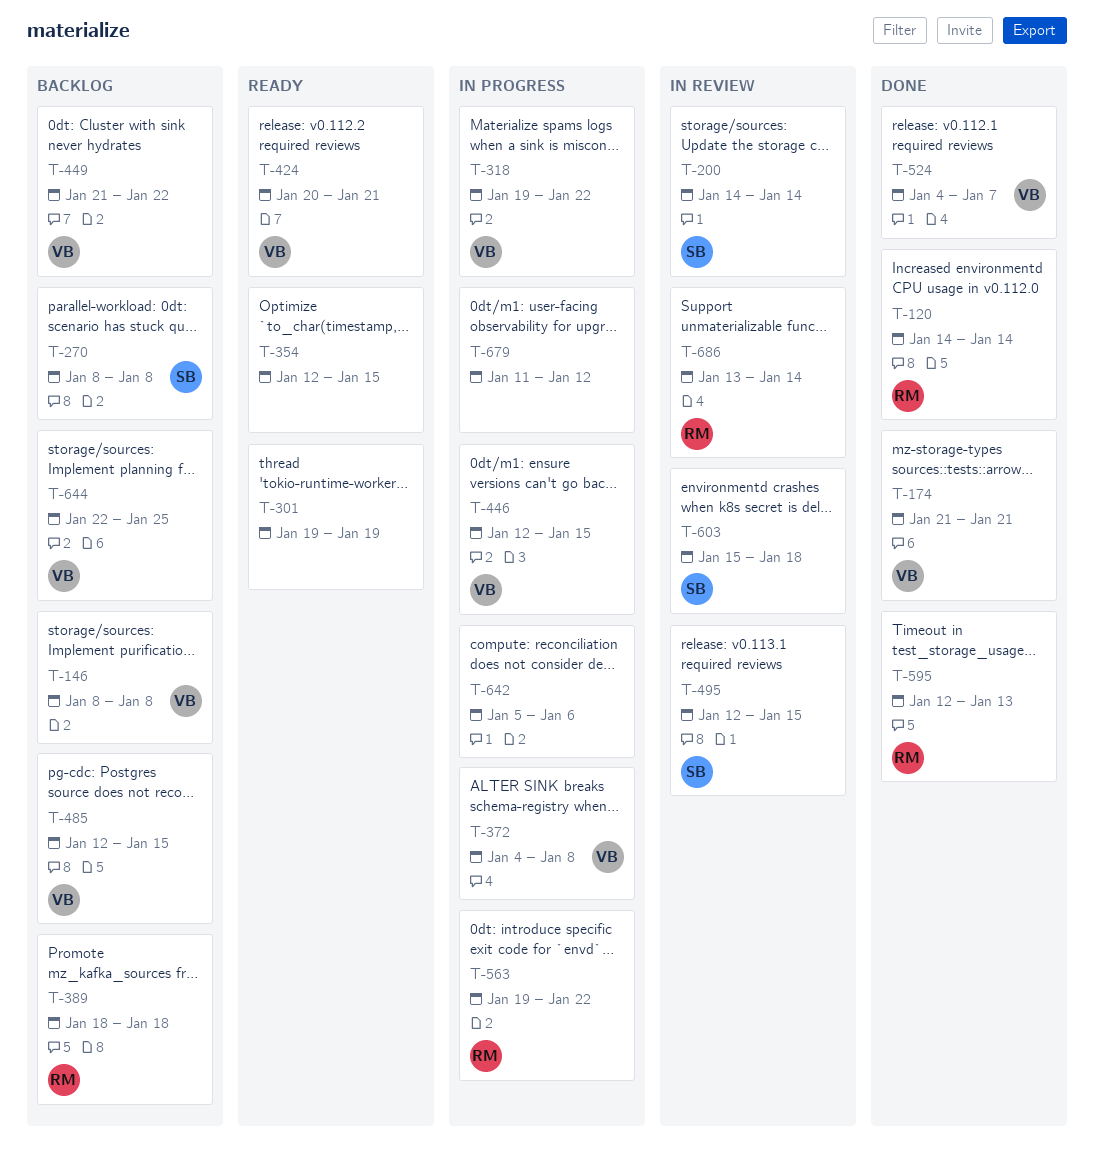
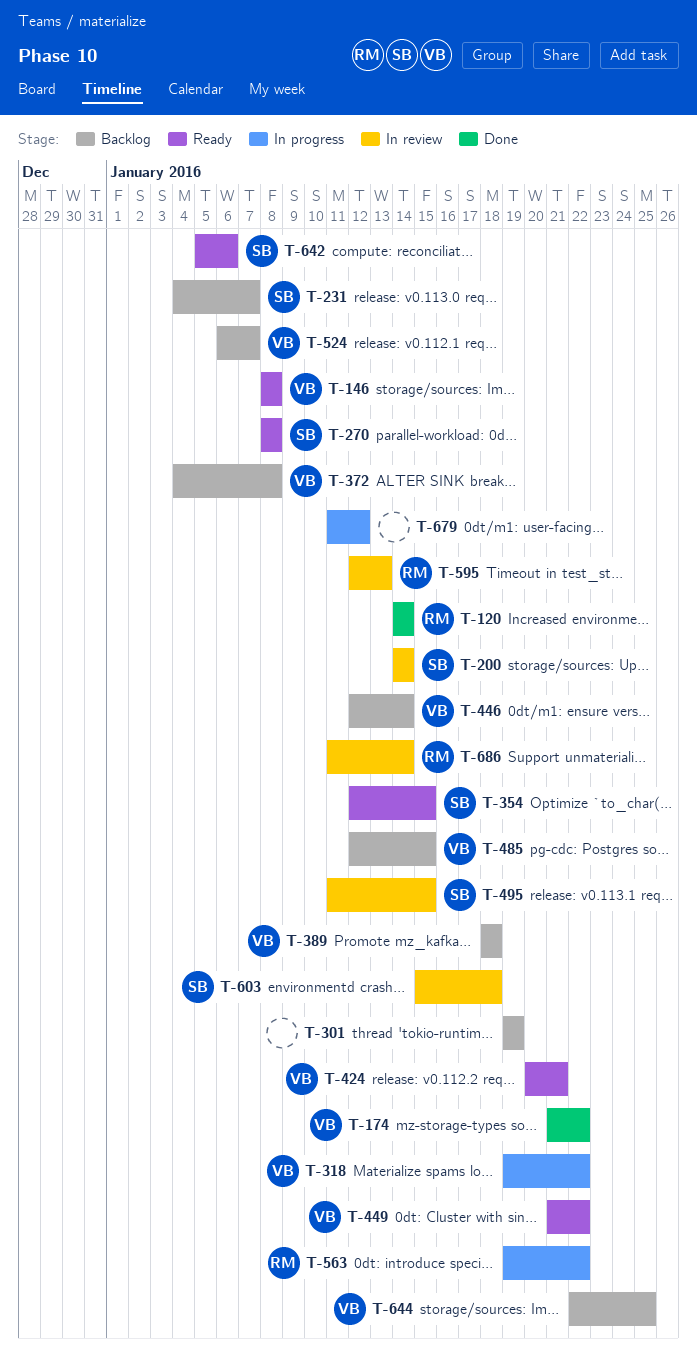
T-146, status: Backlog -> Ready
T-174, due: Jan 21 -> Jan 22
T-231: none -> present
T-270, status: Backlog -> Ready
T-301, status: Ready -> Backlog
T-354, owner: none -> SB
T-372, status: In progress -> Backlog
T-389, owner: RM -> VB
T-446, status: In progress -> Backlog
T-446, due: Jan 15 -> Jan 14
T-449, status: Backlog -> Ready
T-495, start: Jan 12 -> Jan 11
T-524, status: Done -> Backlog
T-524, start: Jan 4 -> Jan 6
T-595, status: Done -> In review
T-642, status: In progress -> Ready
T-642, owner: none -> SB
T-686, start: Jan 13 -> Jan 11

